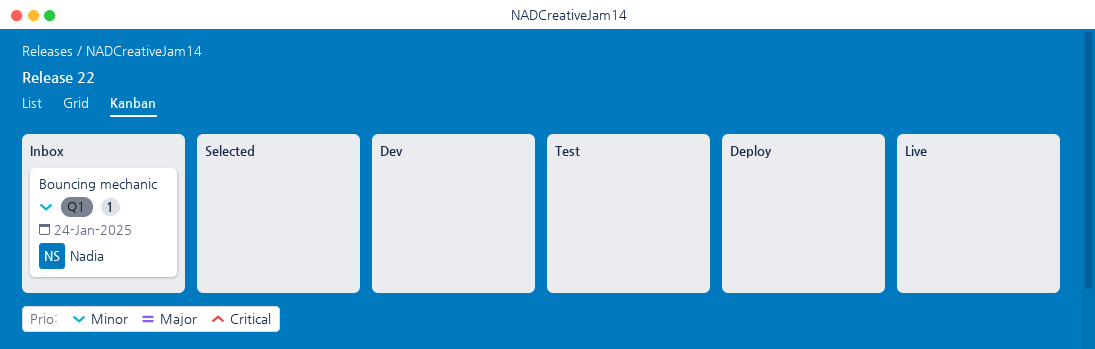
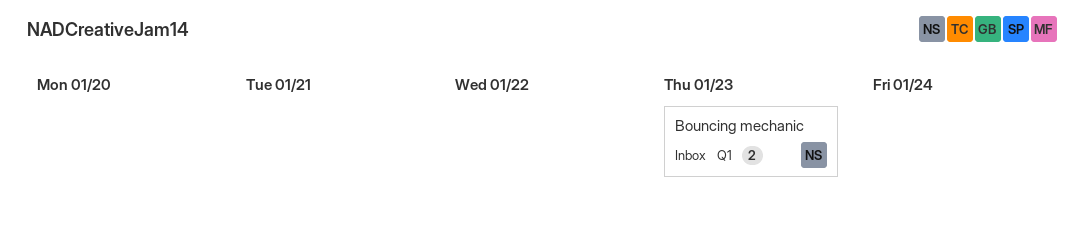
Bouncing mechanic, estimate: 1 -> 2
Bouncing mechanic, due: Jan 24 -> Jan 23

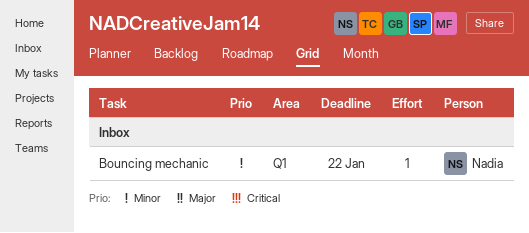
Bouncing mechanic, estimate: 2 -> 1
Bouncing mechanic, due: Jan 23 -> Jan 22

